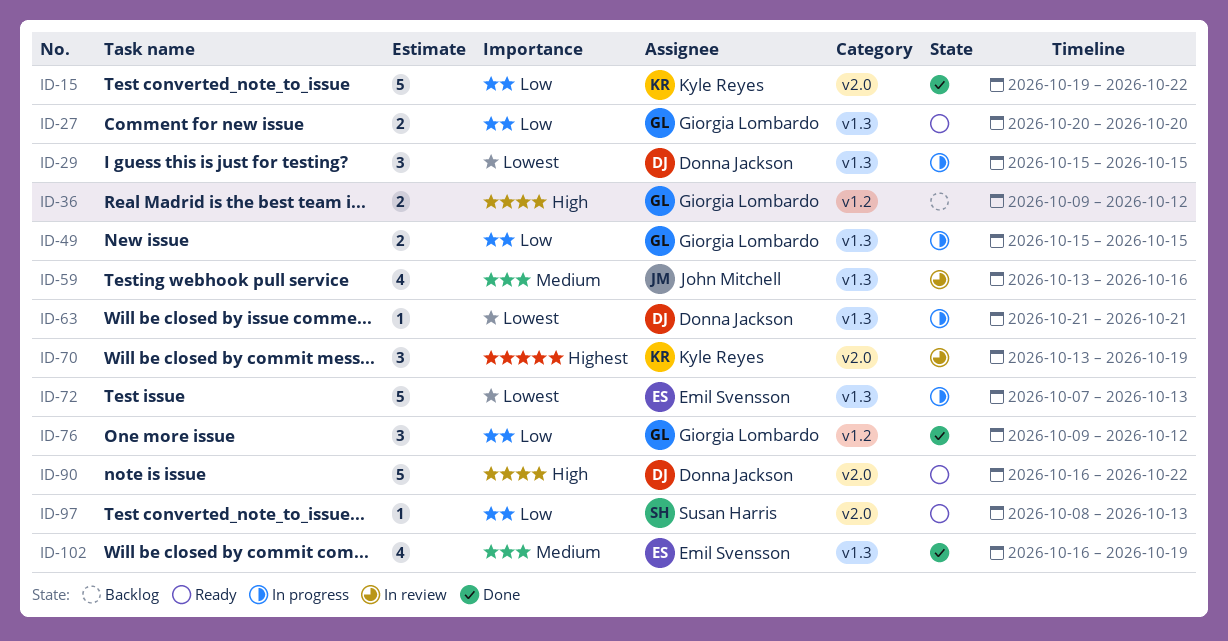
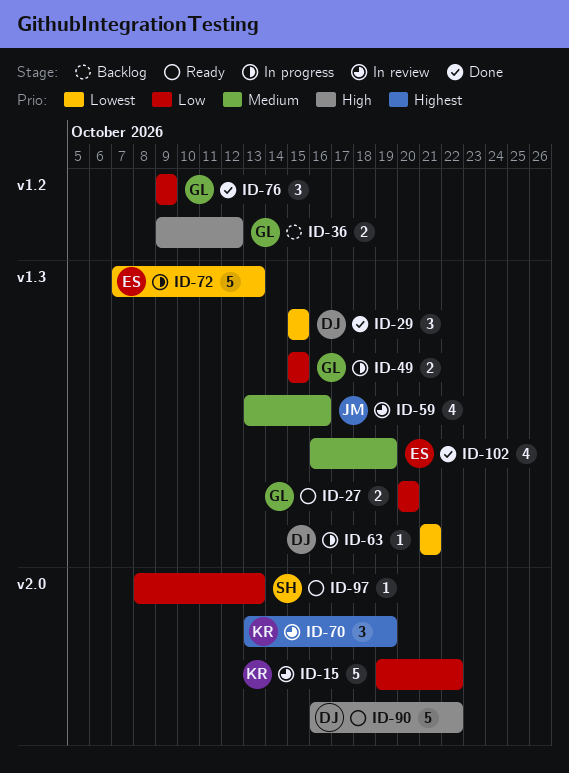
ID-15, status: Done -> In review
ID-29, status: In progress -> Done
ID-76, due: Oct 12 -> Oct 9

